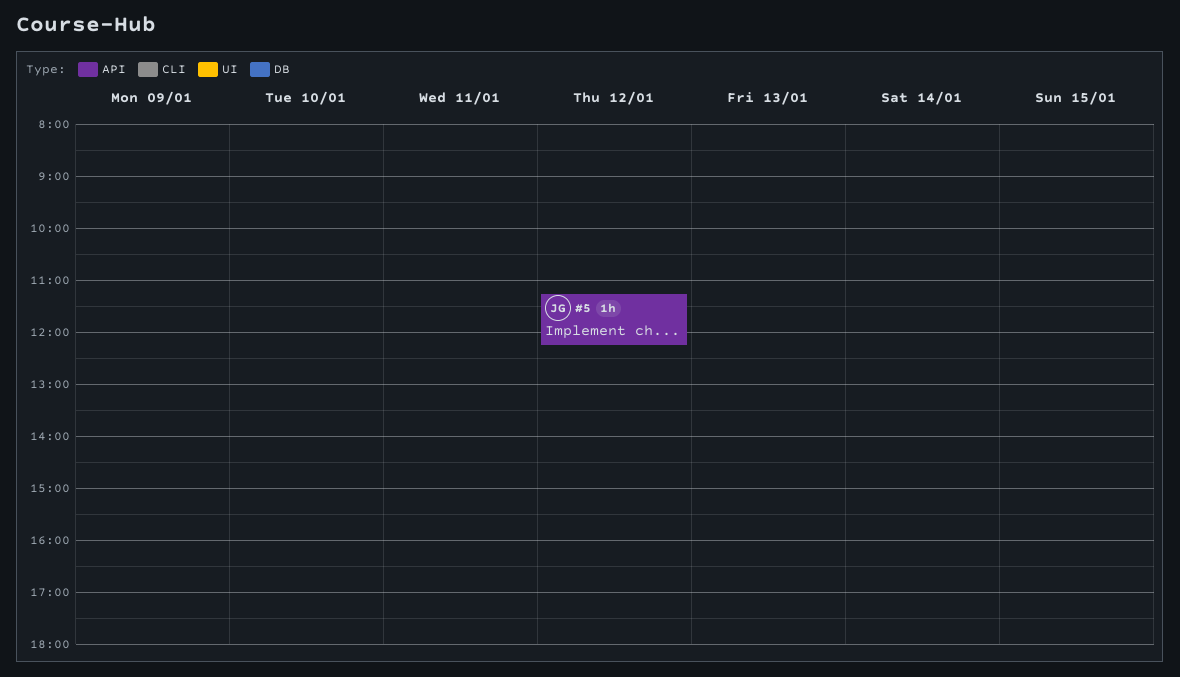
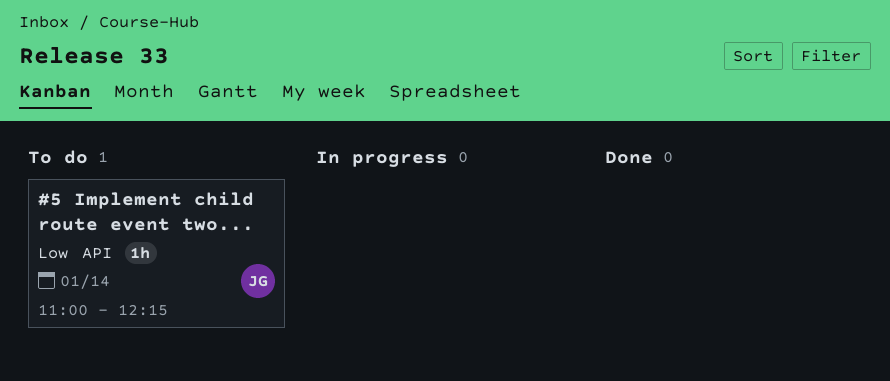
#5, day: Jan 12 -> Jan 14
#5, begins: 11:15 -> 11:00

